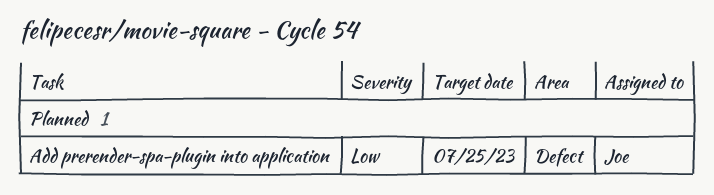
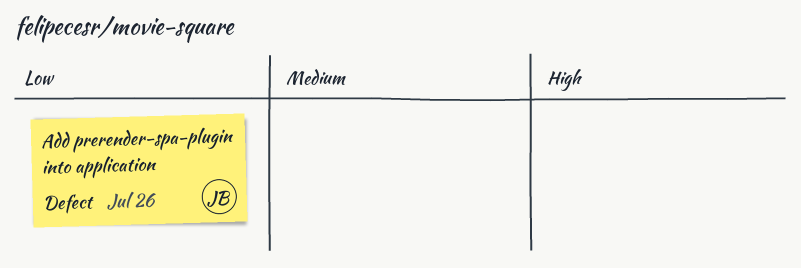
Add prerender-spa-plugin into application, due: Jul 25 -> Jul 26

